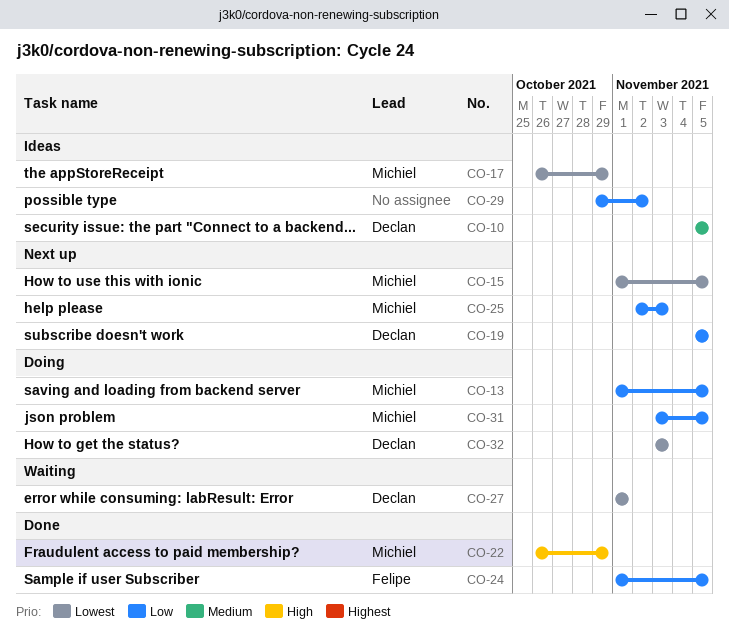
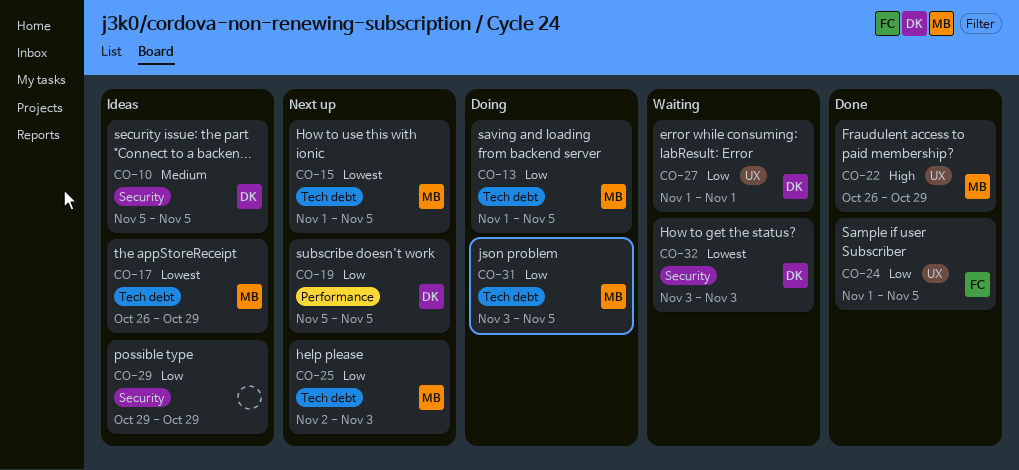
CO-27, priority: Lowest -> Low
CO-29, due: Nov 2 -> Oct 29
CO-32, status: Doing -> Waiting

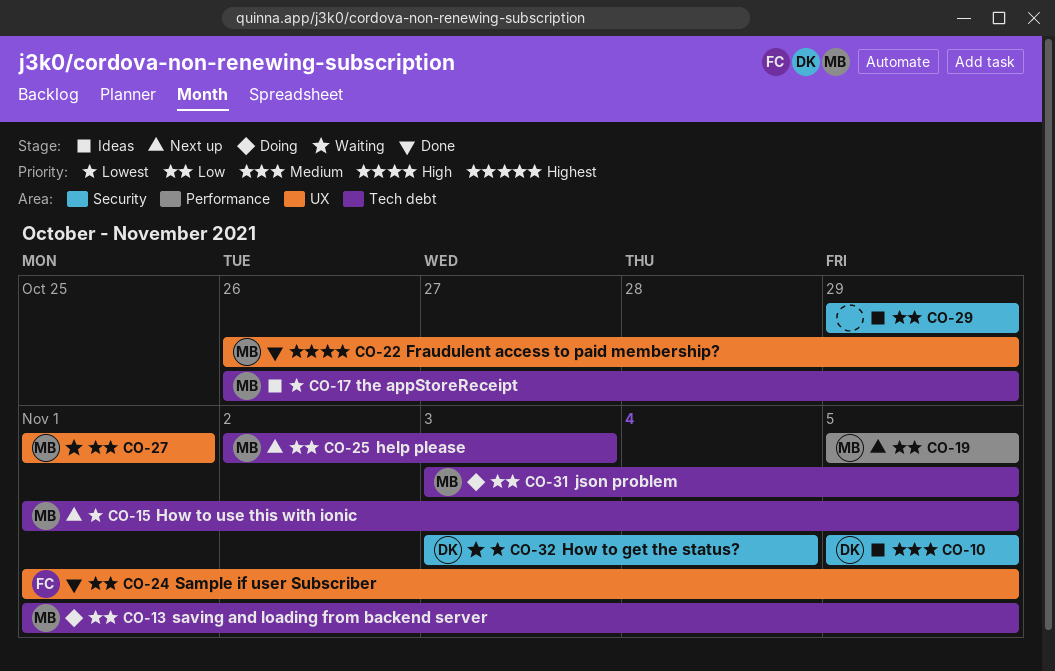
CO-19, owner: DK -> MB
CO-27, owner: DK -> MB
CO-32, due: Nov 3 -> Nov 4

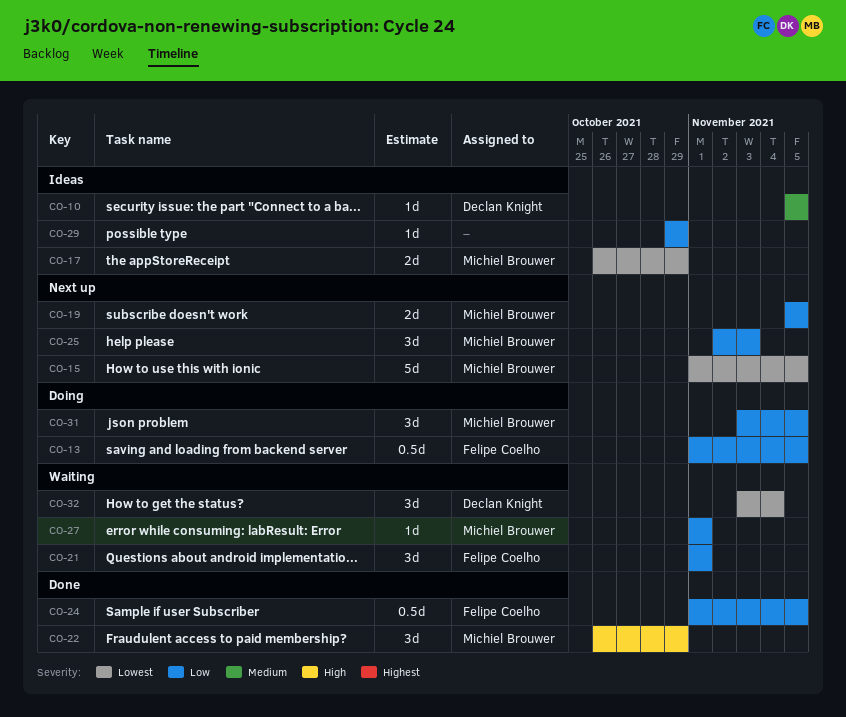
CO-13, owner: Michiel Brouwer -> Felipe Coelho
CO-21: none -> present

